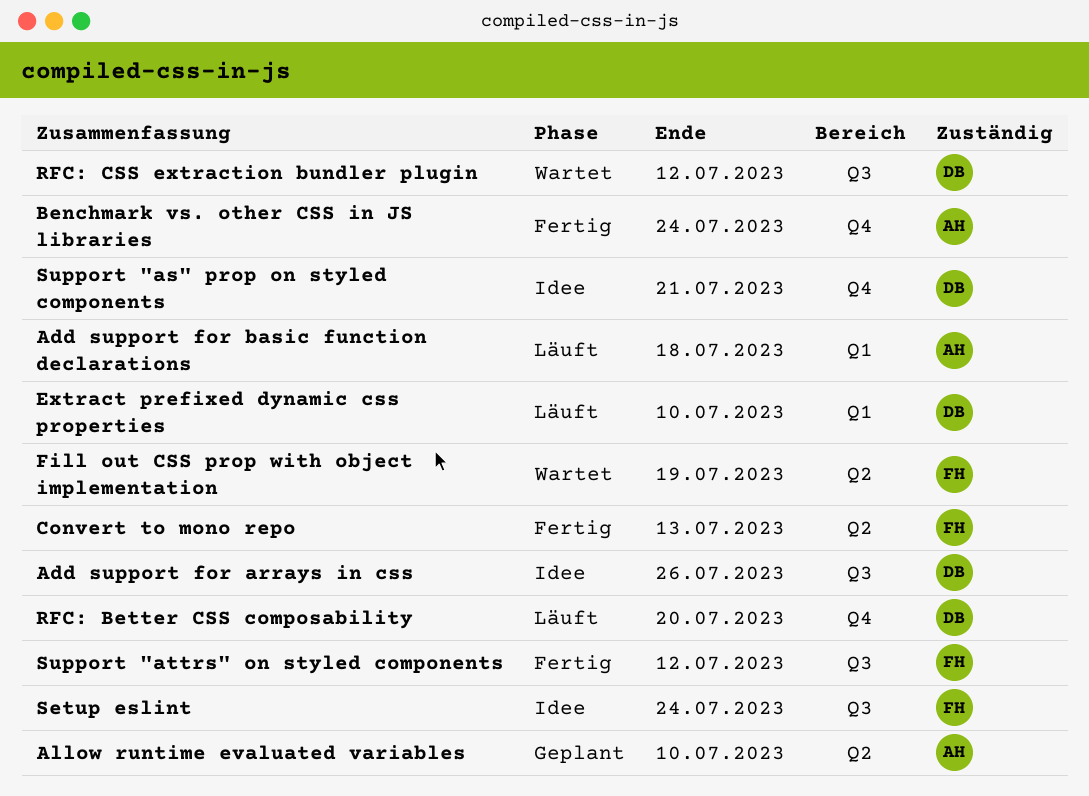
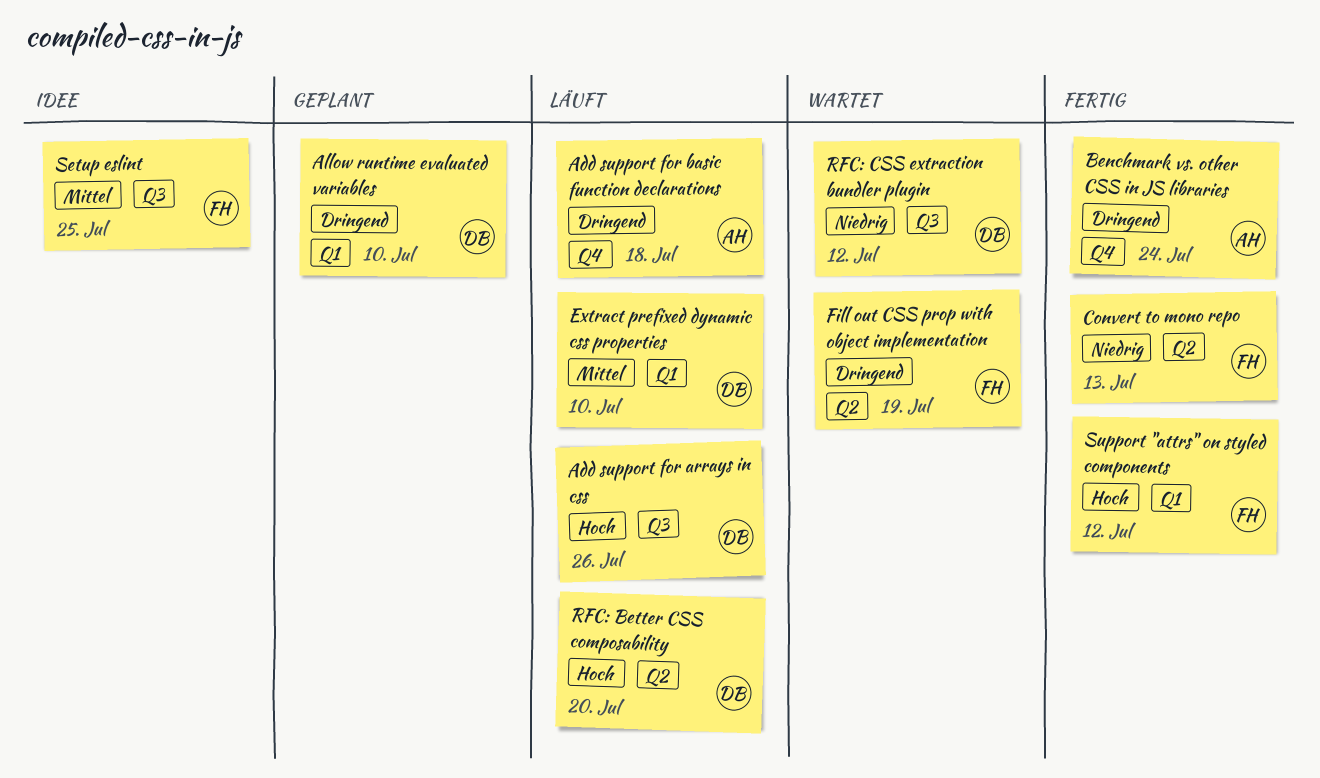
Add support for arrays in css, status: Idee -> Läuft
Add support for basic function declarations, label: Q1 -> Q4
Allow runtime evaluated variables, owner: AH -> DB
Allow runtime evaluated variables, label: Q2 -> Q1
RFC: Better CSS composability, label: Q4 -> Q2
Setup eslint, due: Jul 24 -> Jul 25
Support "as" prop on styled components: present -> none
Support "attrs" on styled components, label: Q3 -> Q1

